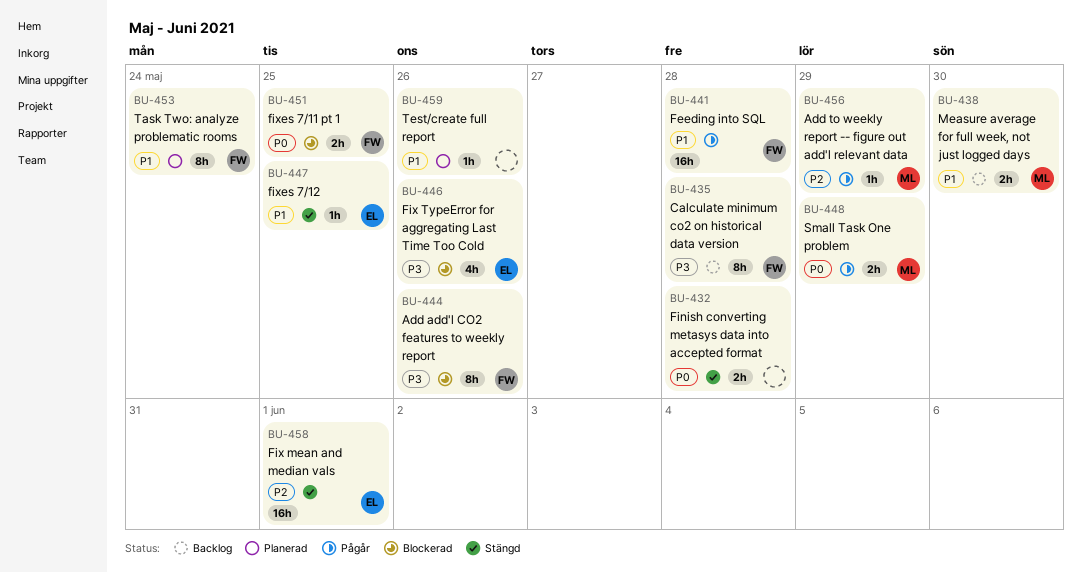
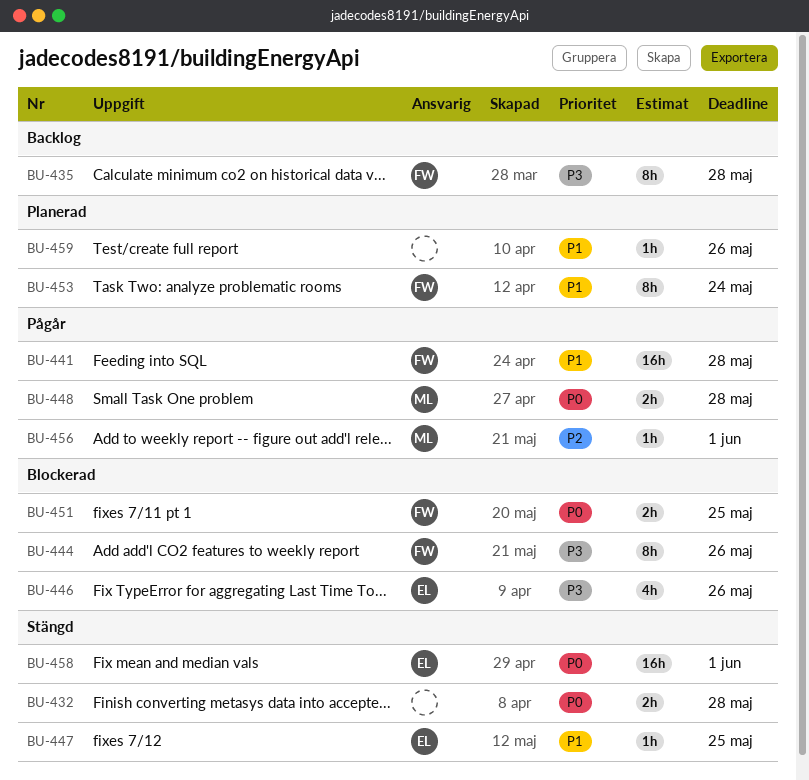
BU-438: present -> none
BU-448, due: May 29 -> May 28
BU-456, due: May 29 -> Jun 1
BU-458, priority: P2 -> P0

